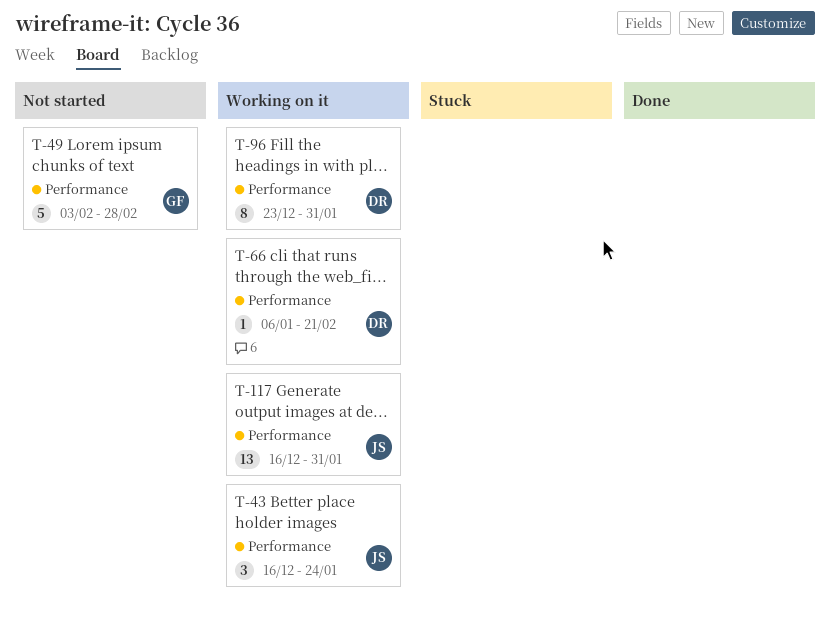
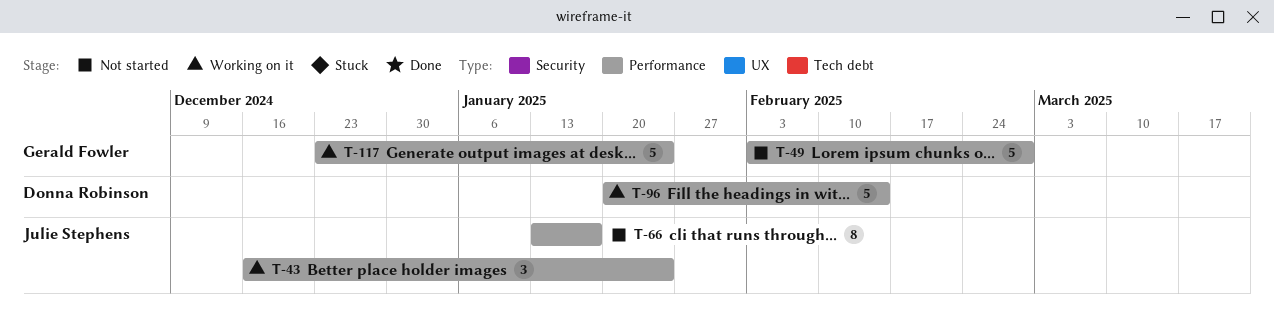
T-66, status: Working on it -> Not started
T-66, owner: Donna Robinson -> Julie Stephens
T-66, estimate: 1 -> 8
T-66, start: Jan 6 -> Jan 13
T-66, due: Feb 21 -> Jan 17
T-96, estimate: 8 -> 5
T-96, start: Dec 23 -> Jan 20
T-96, due: Jan 31 -> Feb 14
T-117, owner: Julie Stephens -> Gerald Fowler
T-117, estimate: 13 -> 5
T-117, start: Dec 16 -> Dec 23
T-117, due: Jan 31 -> Jan 24

